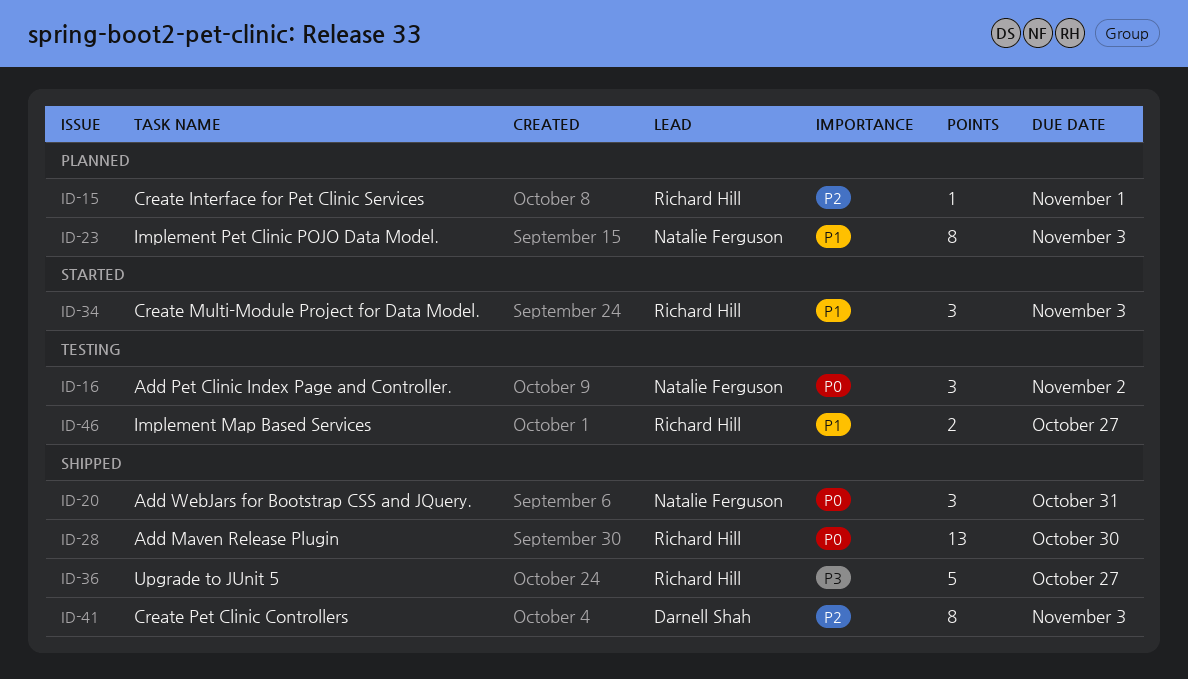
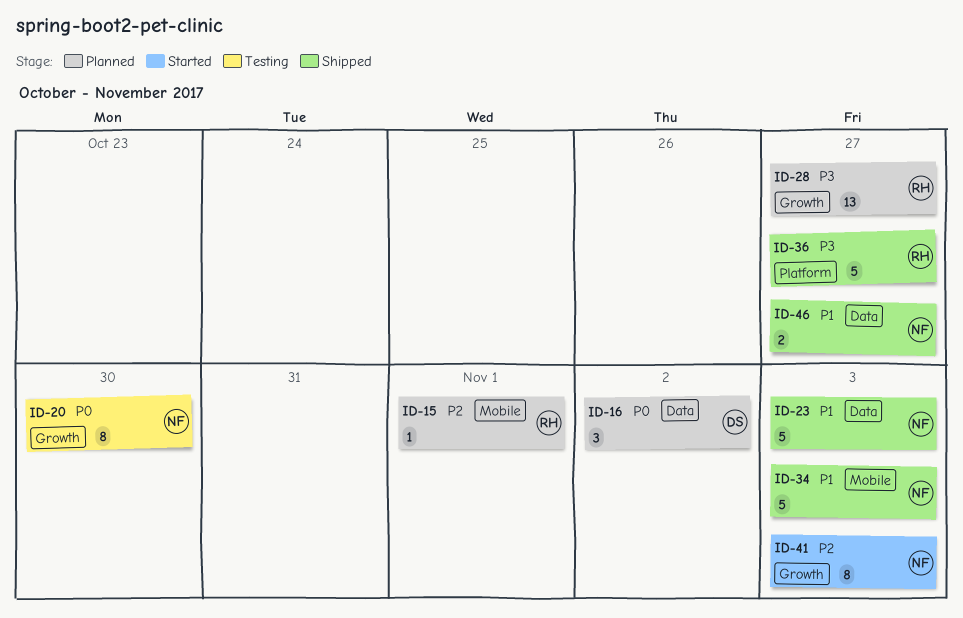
ID-16, status: Testing -> Planned
ID-16, owner: Natalie Ferguson -> Darnell Shah
ID-20, status: Shipped -> Testing
ID-20, estimate: 3 -> 8
ID-20, due: Oct 31 -> Oct 30
ID-23, status: Planned -> Shipped
ID-23, estimate: 8 -> 5
ID-28, status: Shipped -> Planned
ID-28, priority: P0 -> P3
ID-28, due: Oct 30 -> Oct 27
ID-34, status: Started -> Shipped
ID-34, owner: Richard Hill -> Natalie Ferguson
ID-34, estimate: 3 -> 5
ID-41, status: Shipped -> Started
ID-41, owner: Darnell Shah -> Natalie Ferguson
ID-46, status: Testing -> Shipped
ID-46, owner: Richard Hill -> Natalie Ferguson

